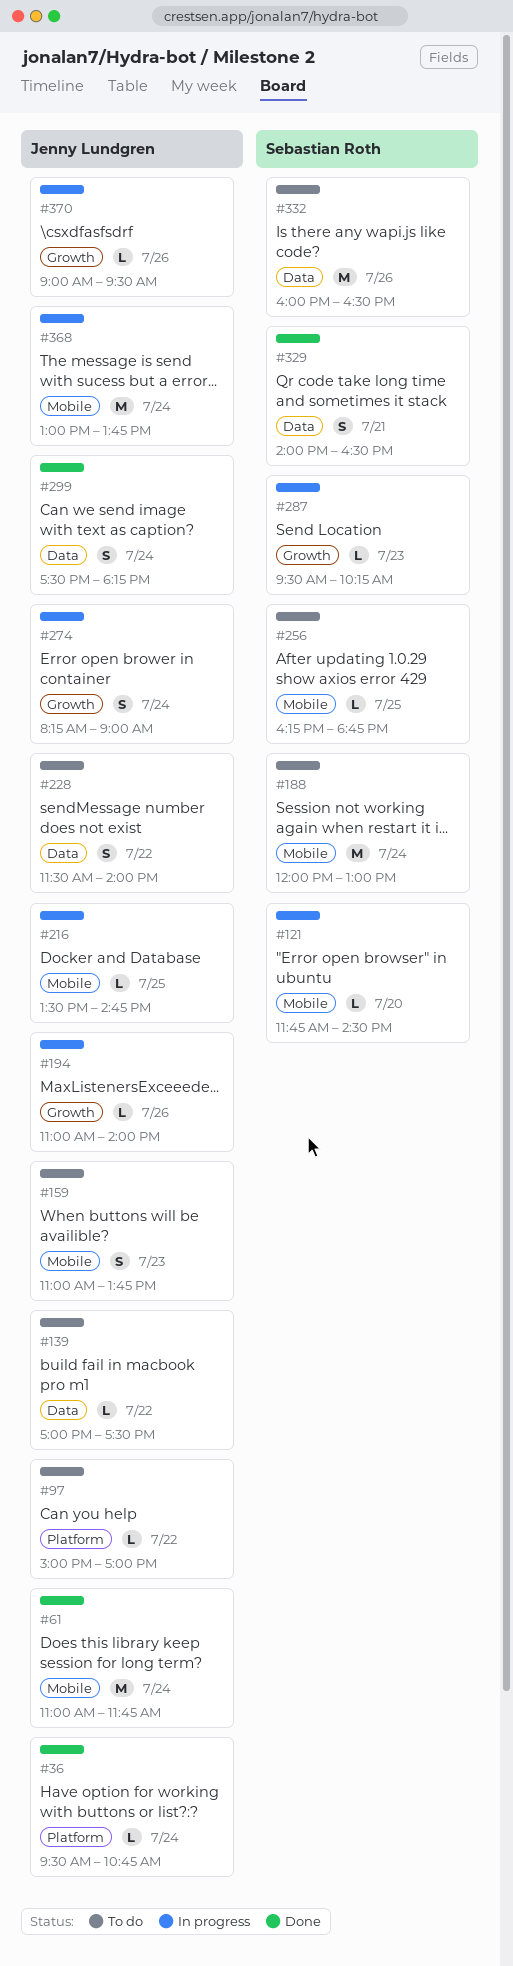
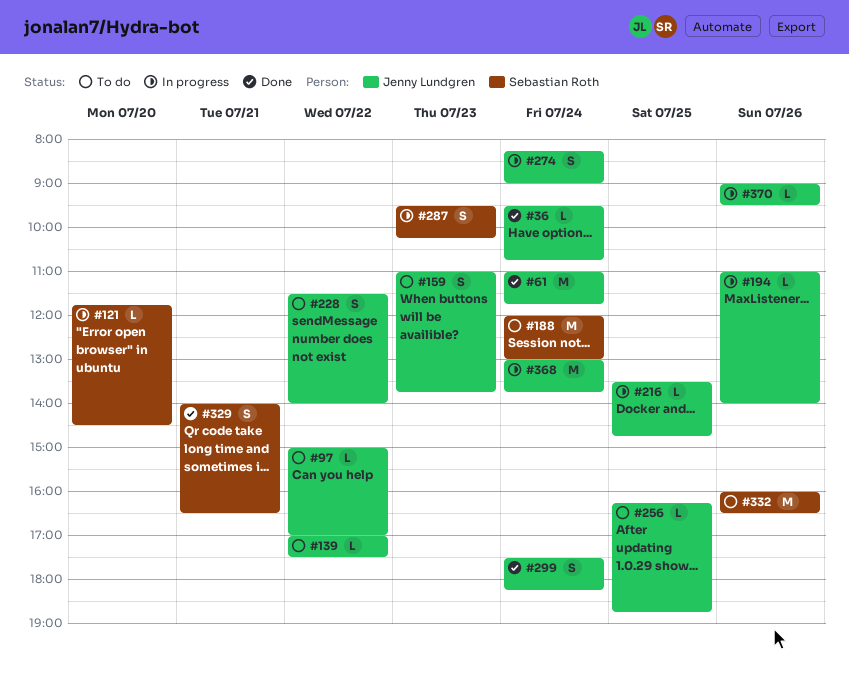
#256, owner: Sebastian Roth -> Jenny Lundgren
#287, estimate: L -> S

